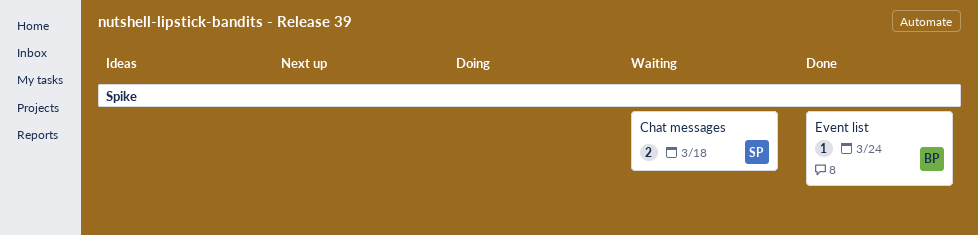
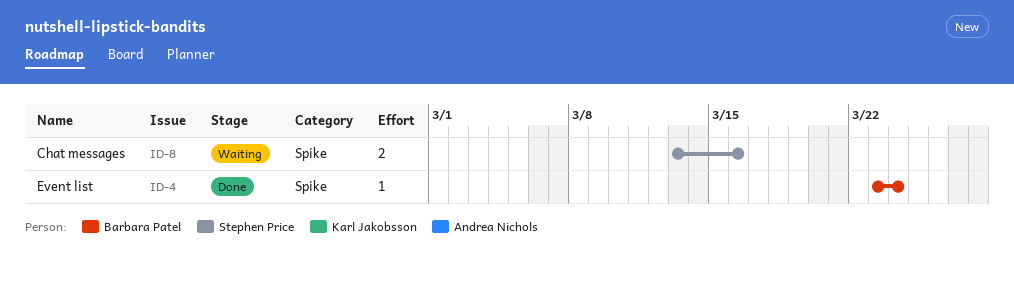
Chat messages, due: Mar 18 -> Mar 16

